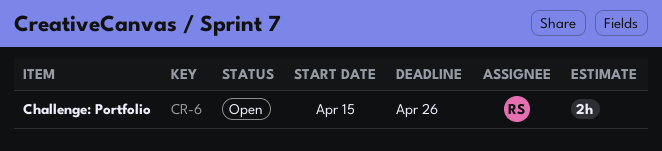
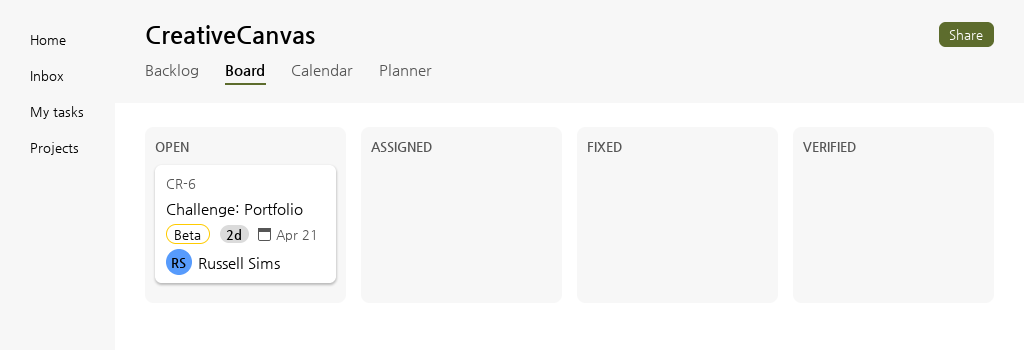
CR-6, estimate: 2h -> 2d
CR-6, due: Apr 26 -> Apr 21

